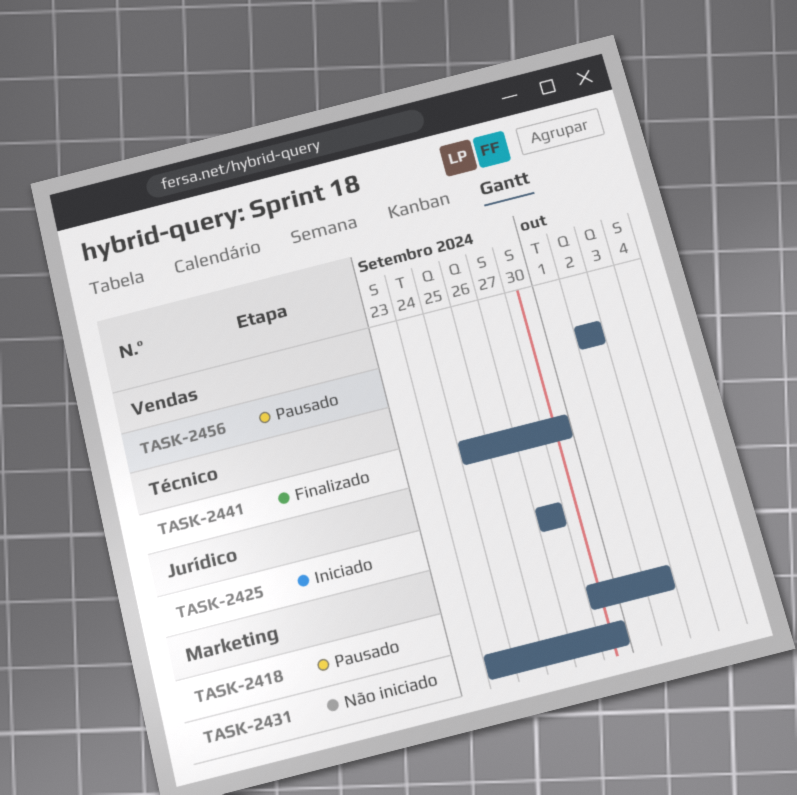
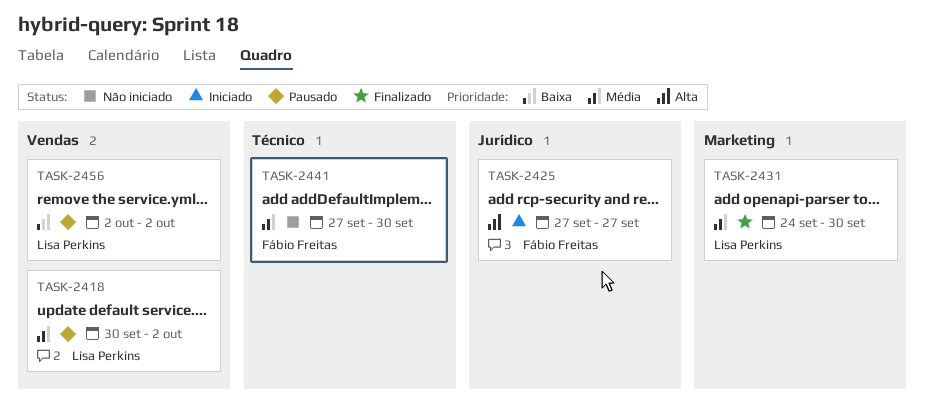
TASK-2418, label: Marketing -> Vendas
TASK-2431, status: Não iniciado -> Finalizado
TASK-2441, status: Finalizado -> Não iniciado
TASK-2441, start: Sep 25 -> Sep 27

